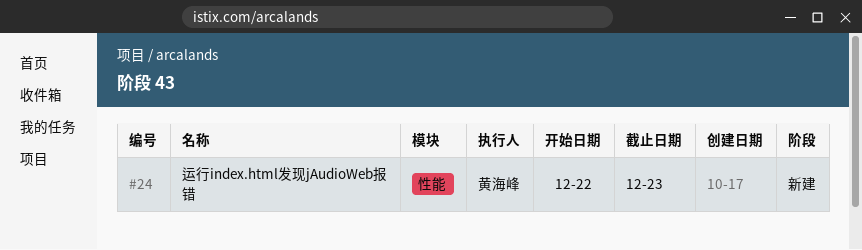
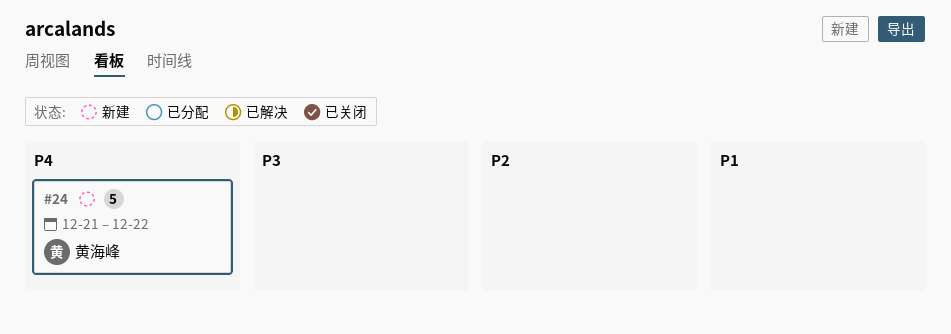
#24, start: Dec 22 -> Dec 21
#24, due: Dec 23 -> Dec 22

